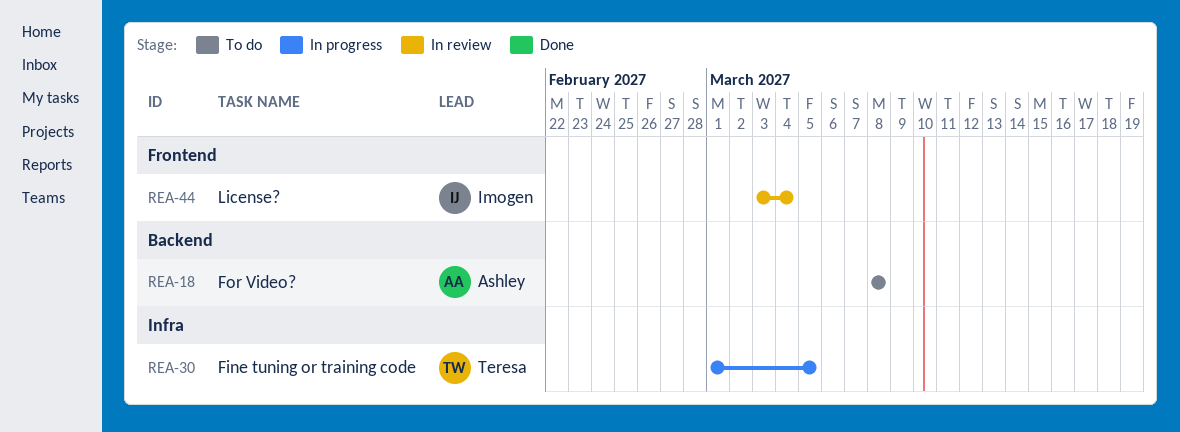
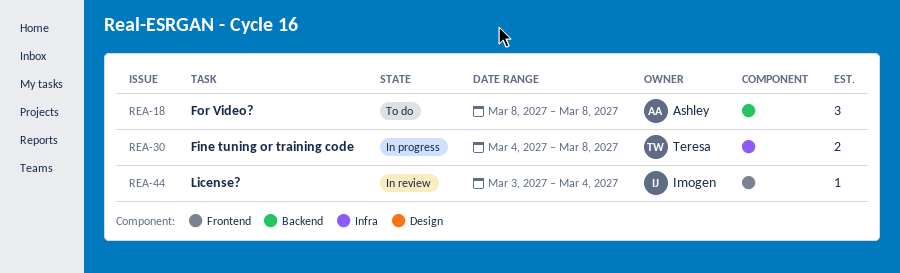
REA-30, start: Mar 1 -> Mar 4
REA-30, due: Mar 5 -> Mar 8

